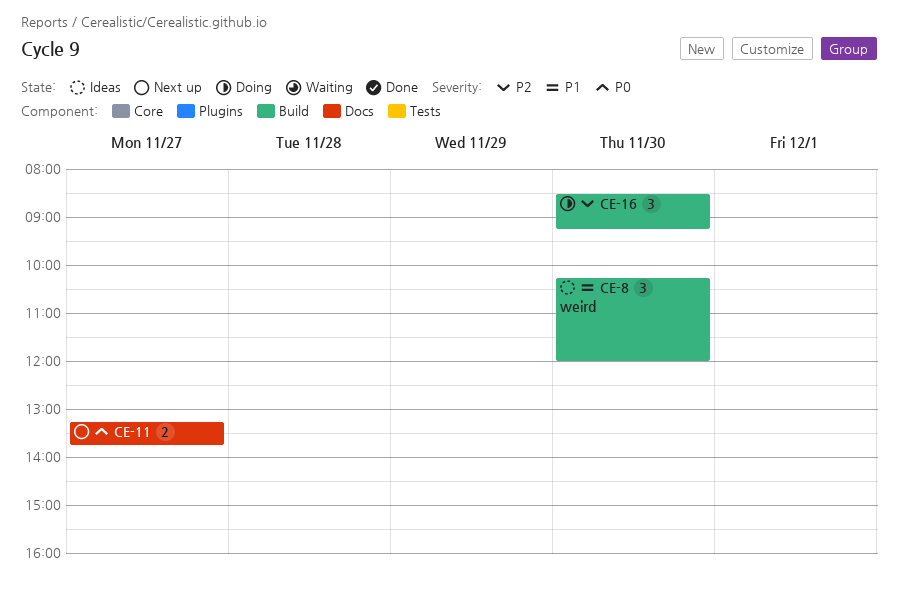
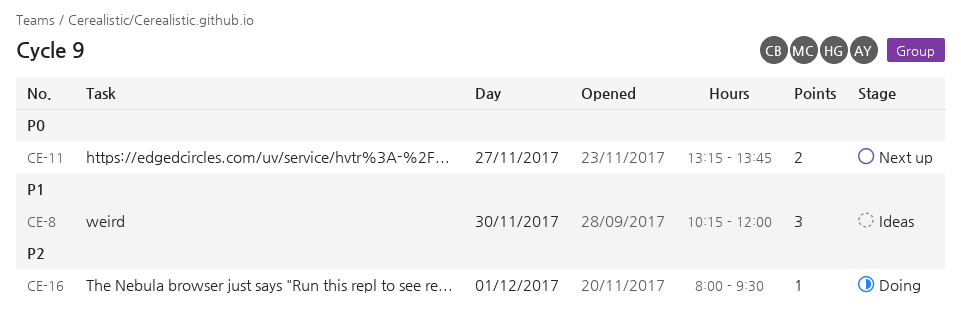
CE-16, estimate: 3 -> 1
CE-16, day: Nov 30 -> Dec 1
CE-16, begins: 08:30 -> 08:00
CE-16, ends: 09:15 -> 09:30

